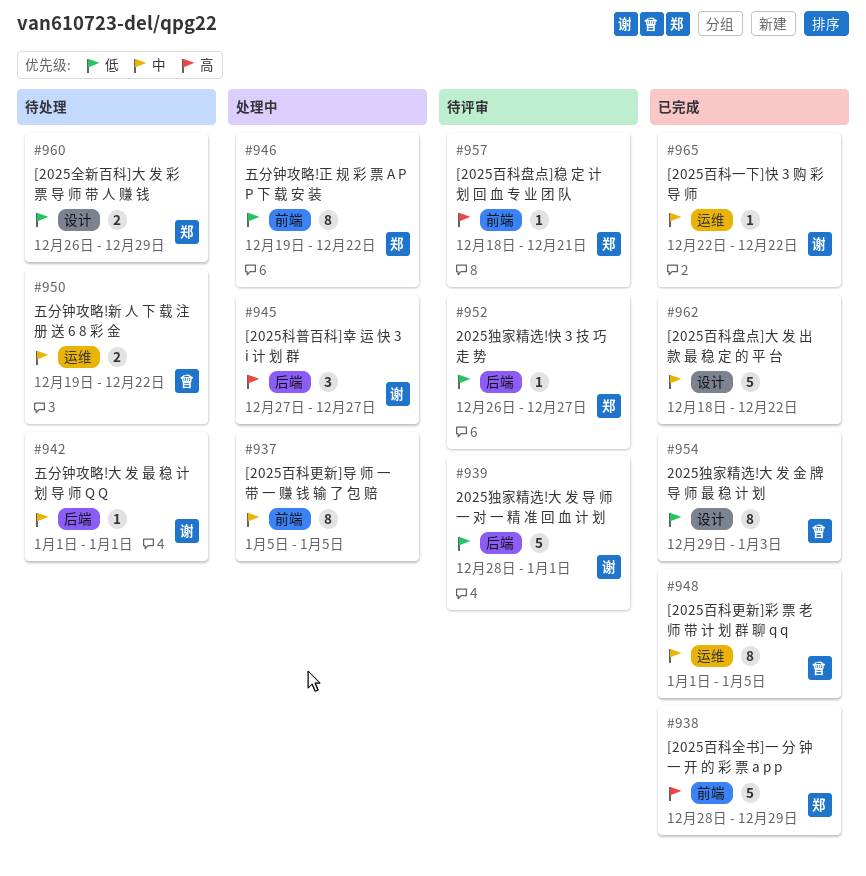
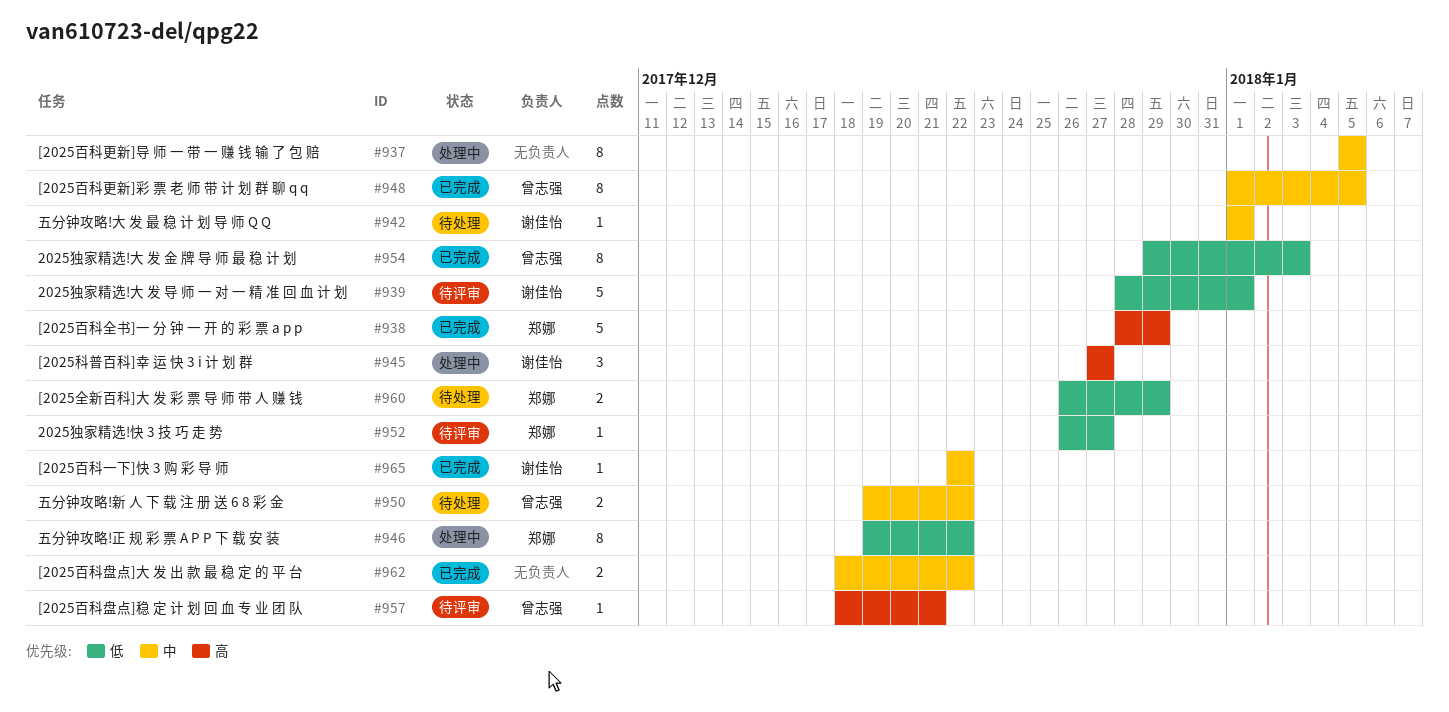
#957, owner: 郑娜 -> 曾志强
#962, estimate: 5 -> 2

